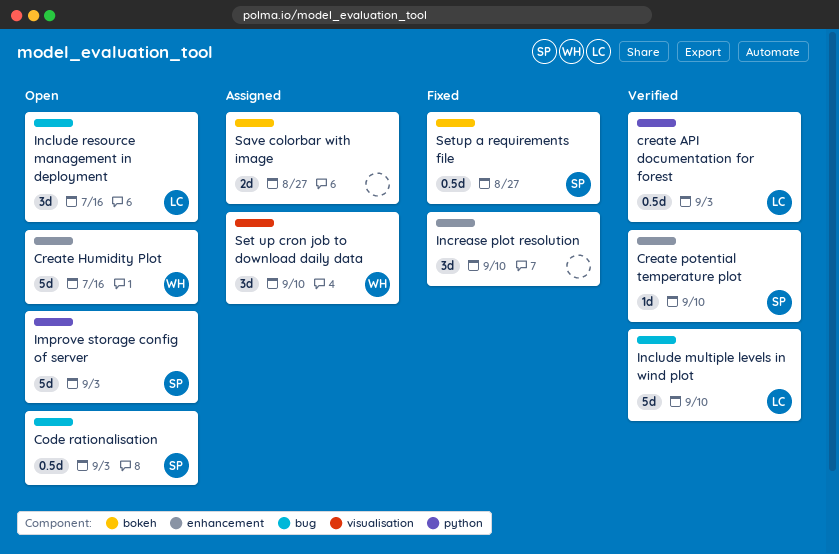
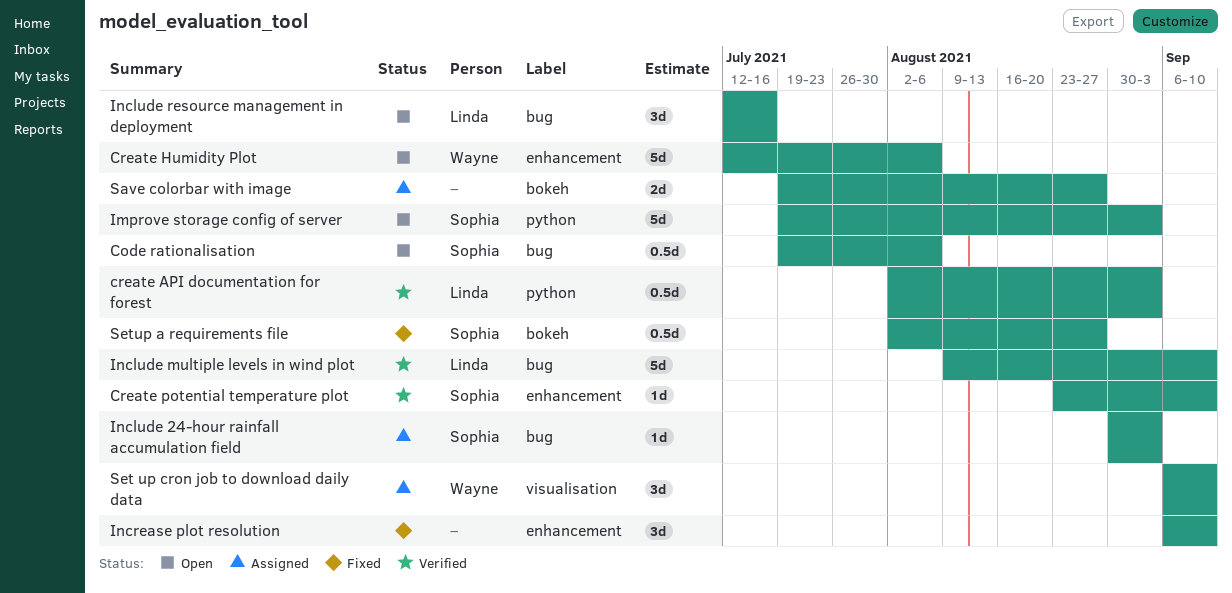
Code rationalisation, due: Sep 3 -> Aug 6
Create Humidity Plot, due: Jul 16 -> Aug 6
Include 24-hour rainfall accumulation field: none -> present

